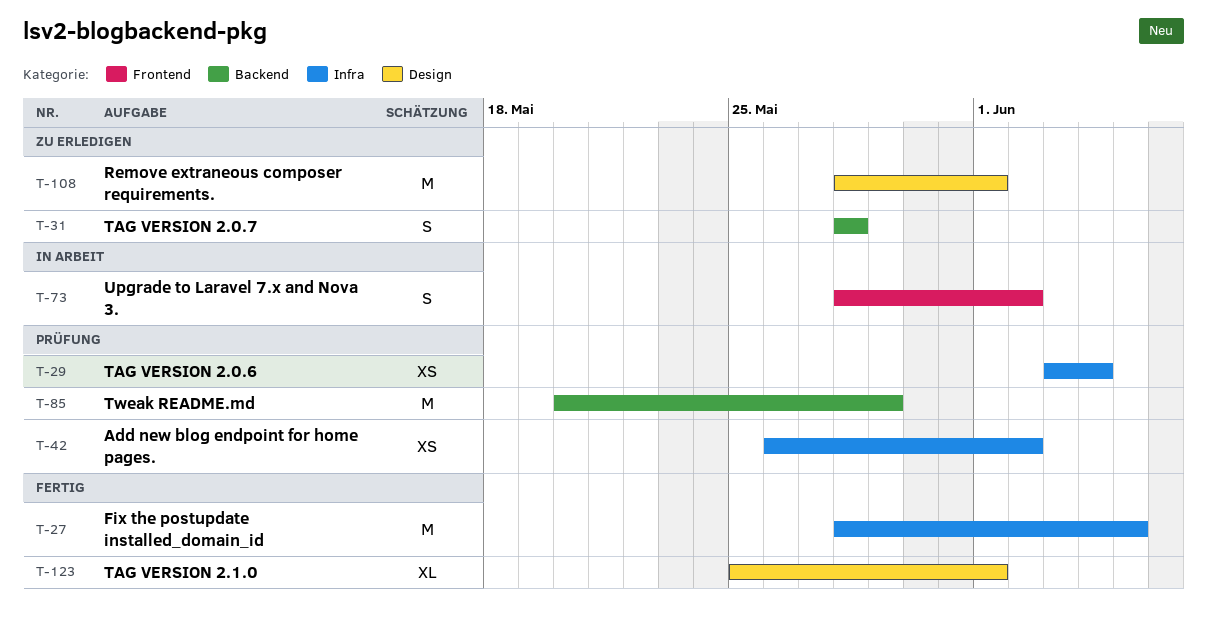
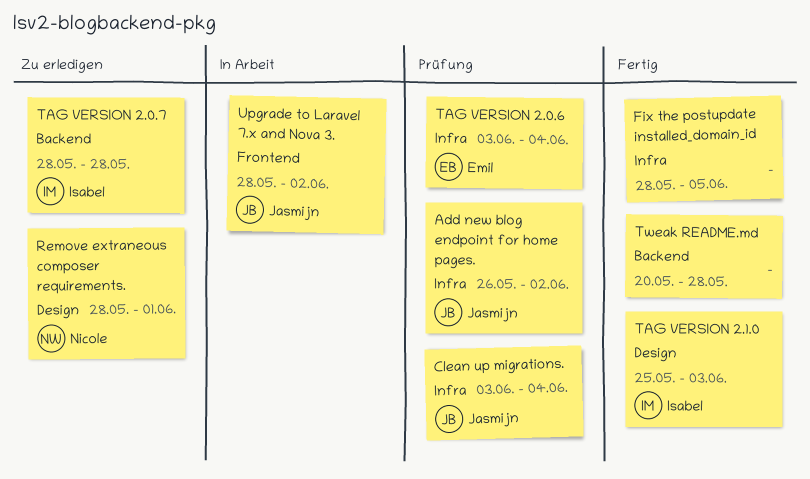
Clean up migrations.: none -> present
TAG VERSION 2.1.0, due: Jun 1 -> Jun 3
Tweak README.md, status: Prüfung -> Fertig
Tweak README.md, due: May 29 -> May 28

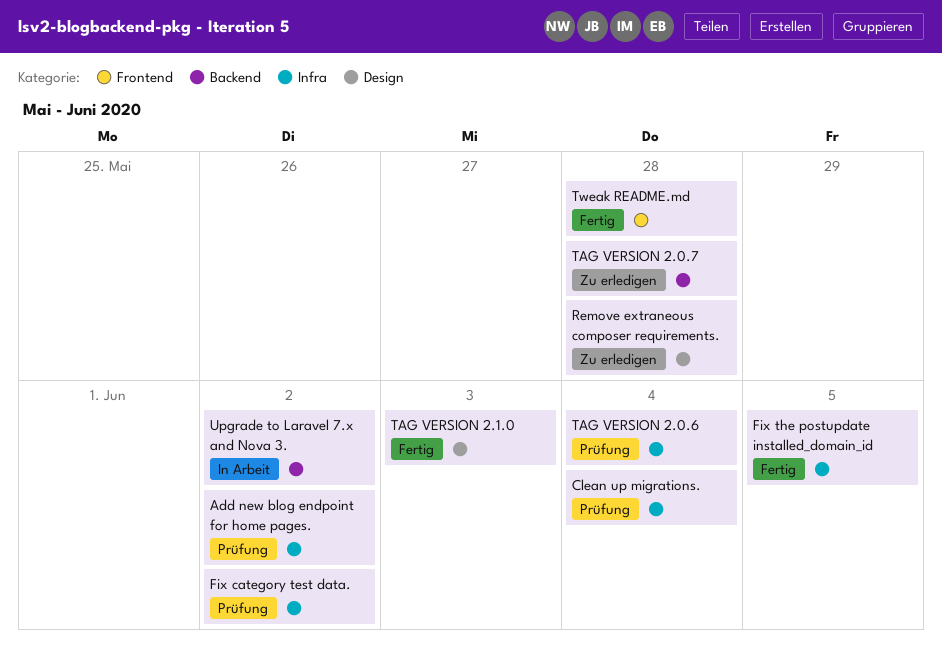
Fix category test data.: none -> present
Remove extraneous composer requirements., due: Jun 1 -> May 28
Tweak README.md, label: Backend -> Frontend
Upgrade to Laravel 7.x and Nova 3., label: Frontend -> Backend

